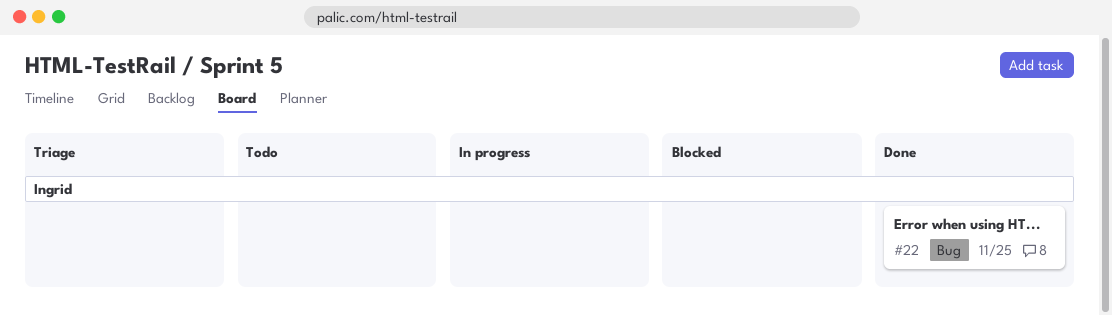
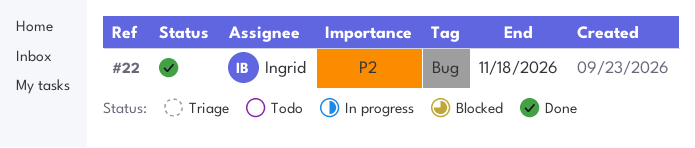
#22, due: Nov 25 -> Nov 18

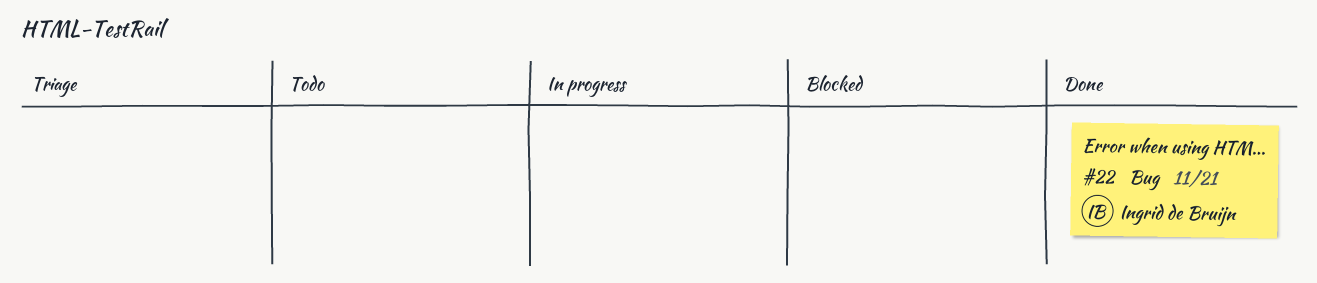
#22, due: Nov 18 -> Nov 21

